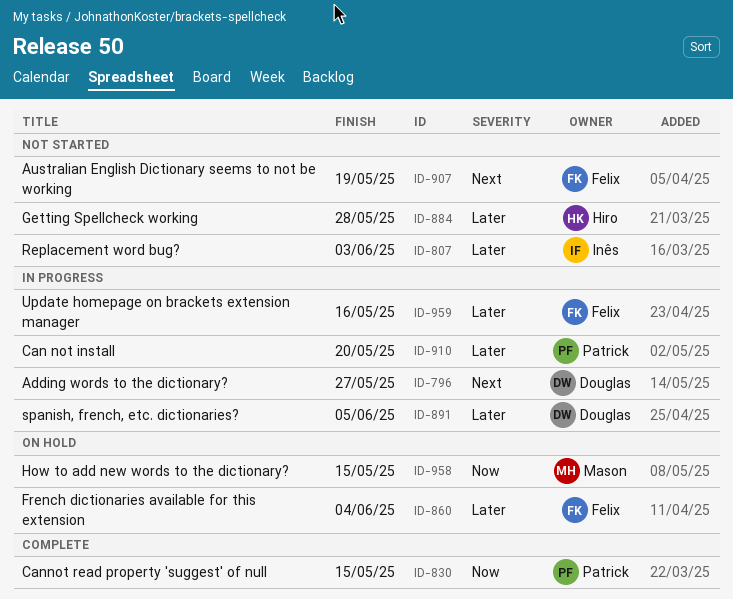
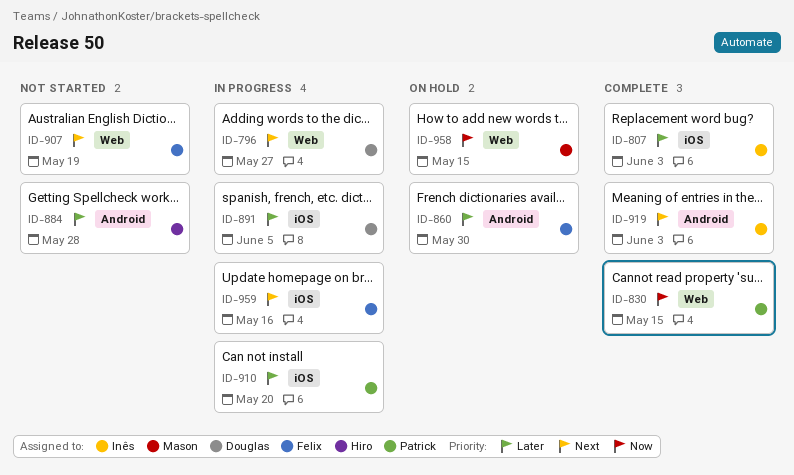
ID-807, status: Not started -> Complete
ID-860, due: Jun 4 -> May 30
ID-919: none -> present
ID-959, priority: Later -> Next

